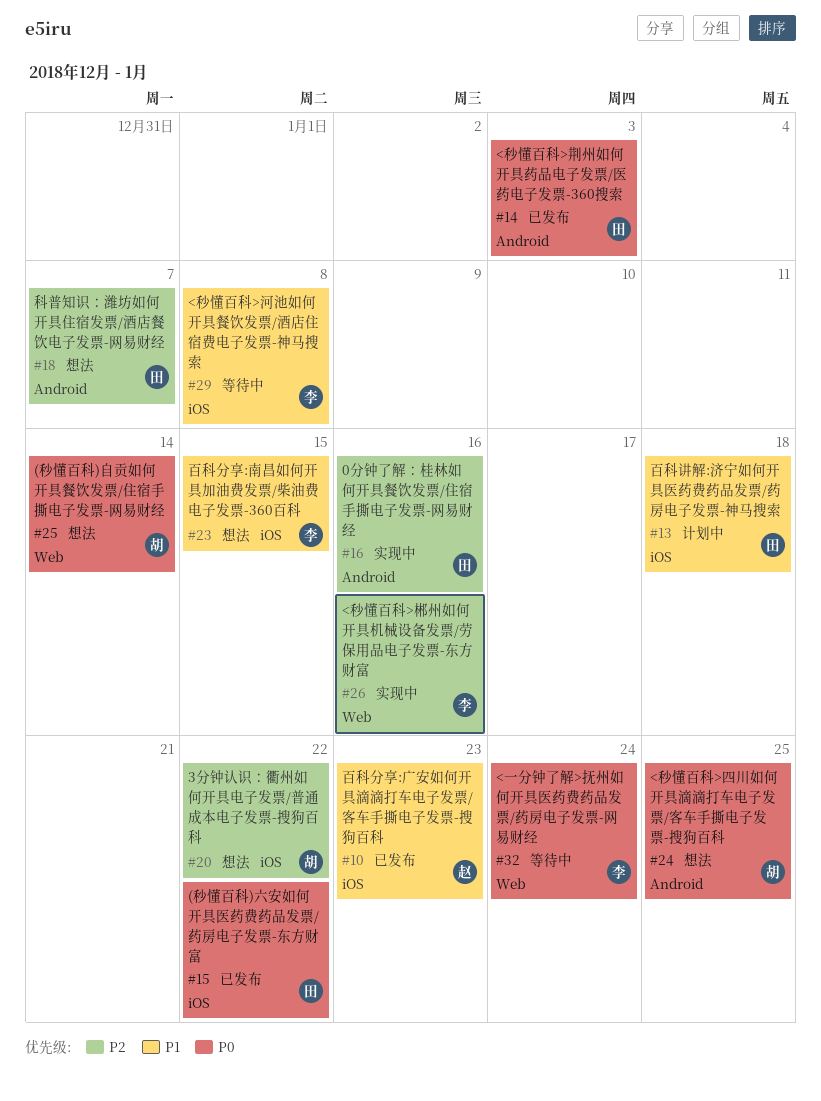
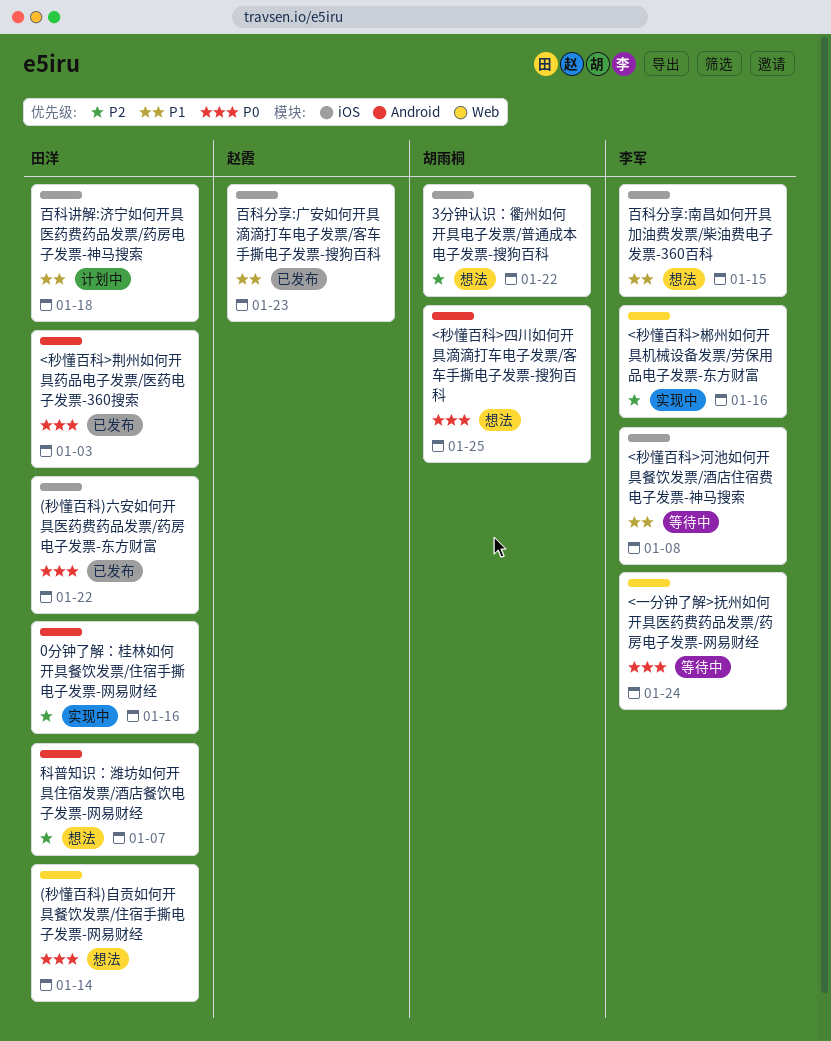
(秒懂百科)自贡如何开具餐饮发票/住宿手撕电子发票-网易财经, owner: 胡雨桐 -> 田洋

